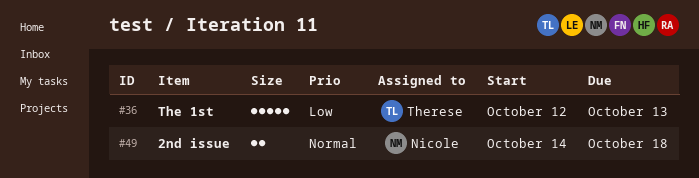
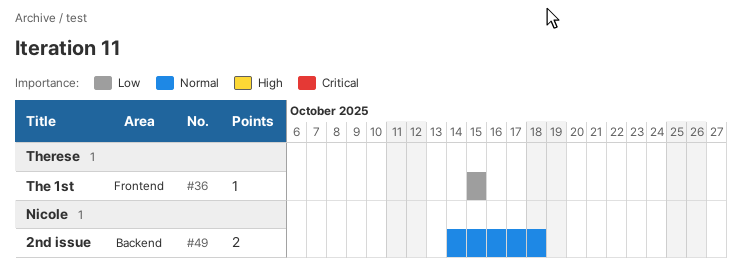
#36, estimate: 5 -> 1
#36, start: Oct 12 -> Oct 15
#36, due: Oct 13 -> Oct 15

